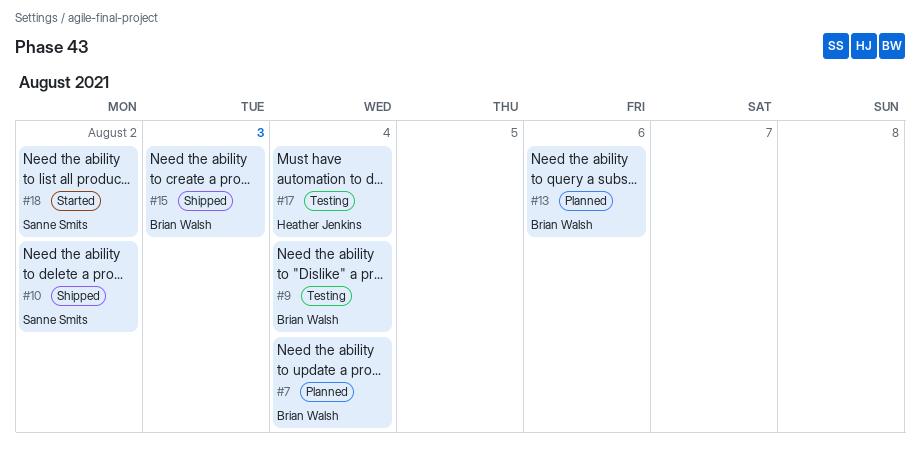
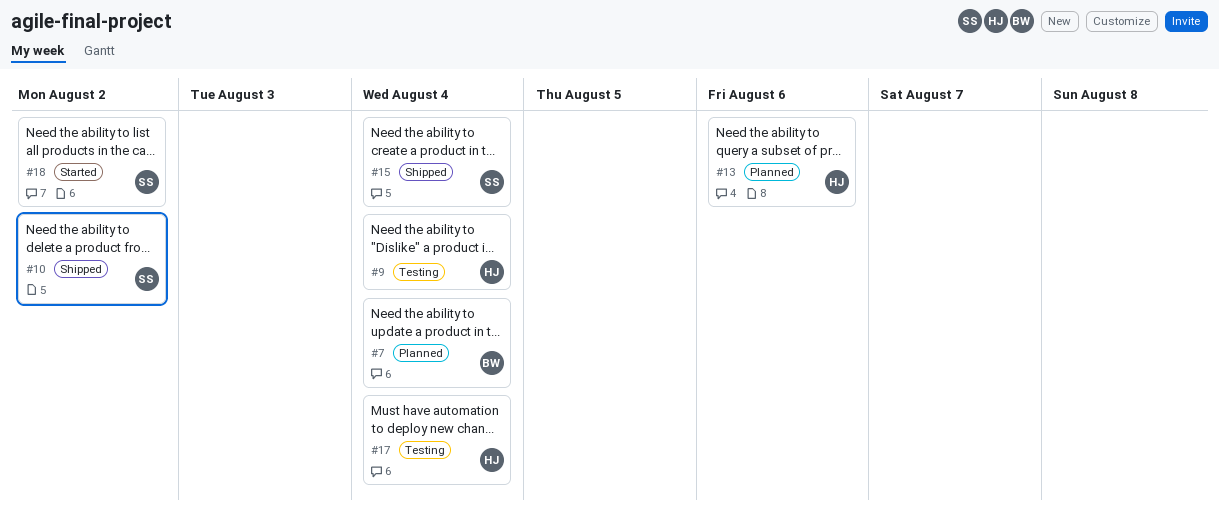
#9, owner: Brian Walsh -> Heather Jenkins
#13, owner: Brian Walsh -> Heather Jenkins
#15, owner: Brian Walsh -> Sanne Smits
#15, due: Aug 3 -> Aug 4

